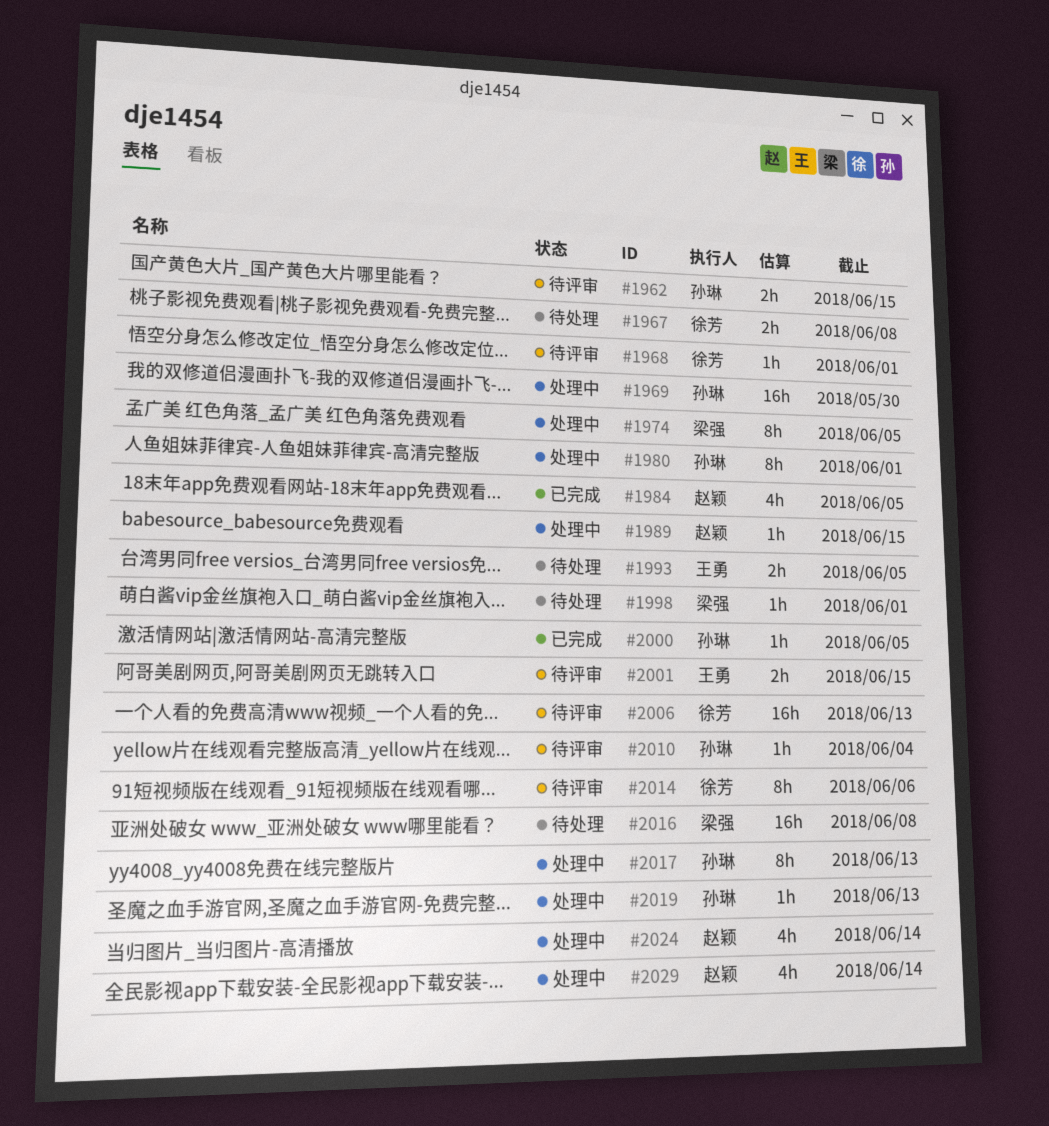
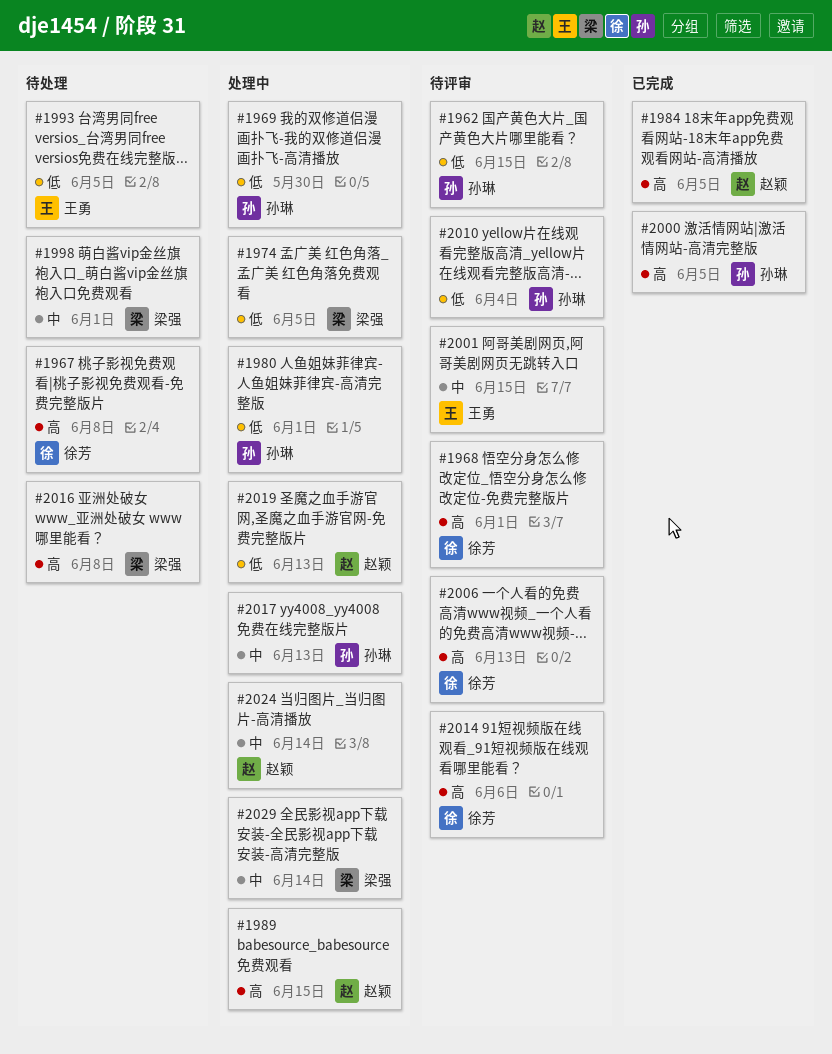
#2019, owner: 孙琳 -> 赵颖
#2029, owner: 赵颖 -> 梁强

